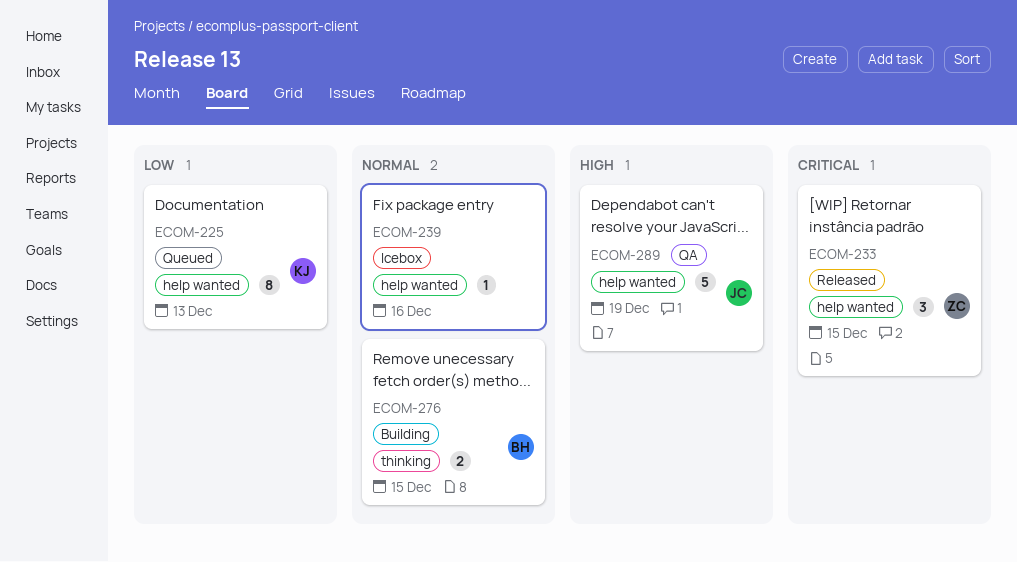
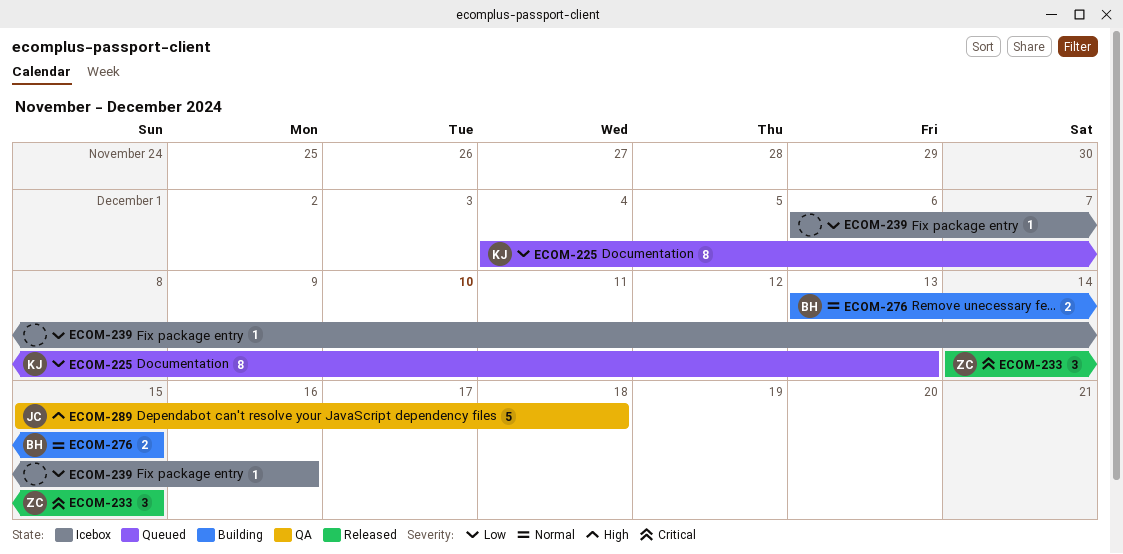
ECOM-239, priority: Normal -> Low
ECOM-289, due: Dec 19 -> Dec 18

